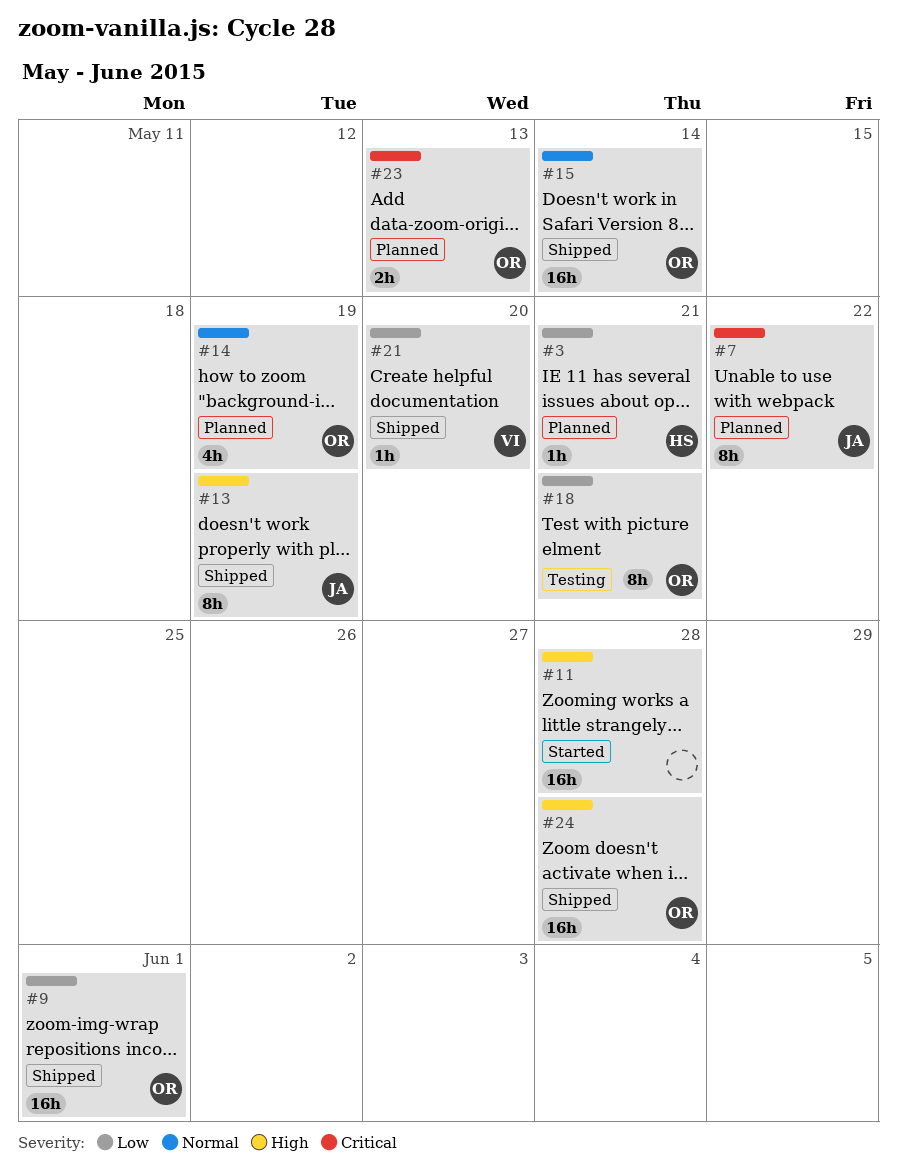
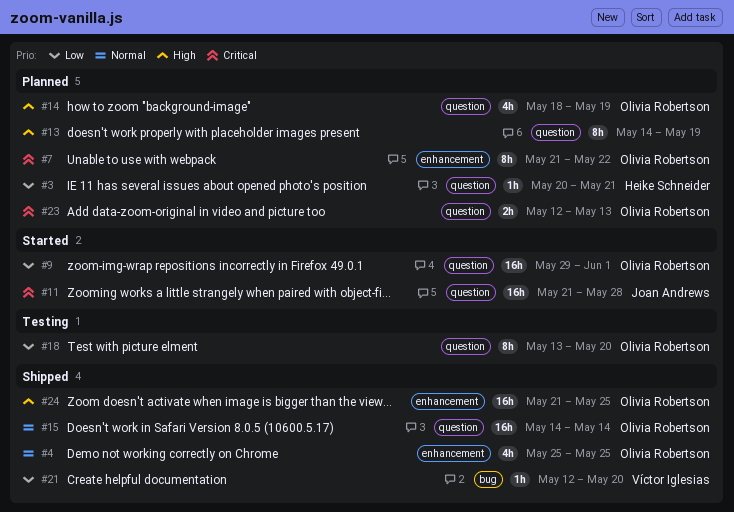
#4: none -> present
#7, owner: Joan Andrews -> Olivia Robertson
#9, status: Shipped -> Started
#11, owner: none -> Joan Andrews
#11, priority: High -> Critical
#13, status: Shipped -> Planned
#13, owner: Joan Andrews -> none
#14, priority: Normal -> High
#18, due: May 21 -> May 20
#24, due: May 28 -> May 25

